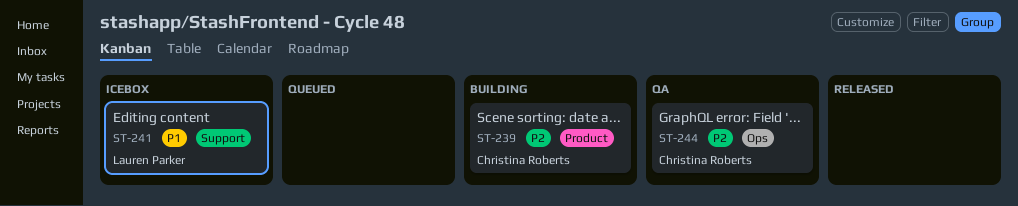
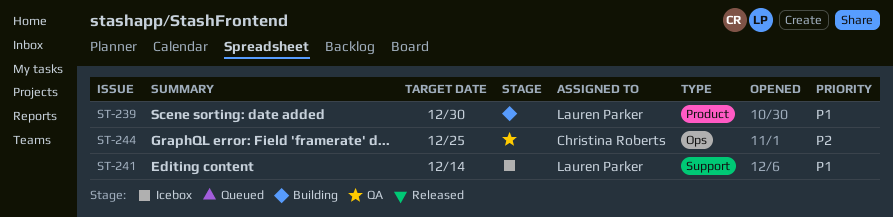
ST-239, owner: Christina Roberts -> Lauren Parker
ST-239, priority: P2 -> P1

